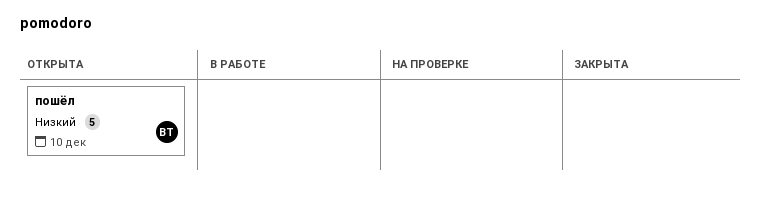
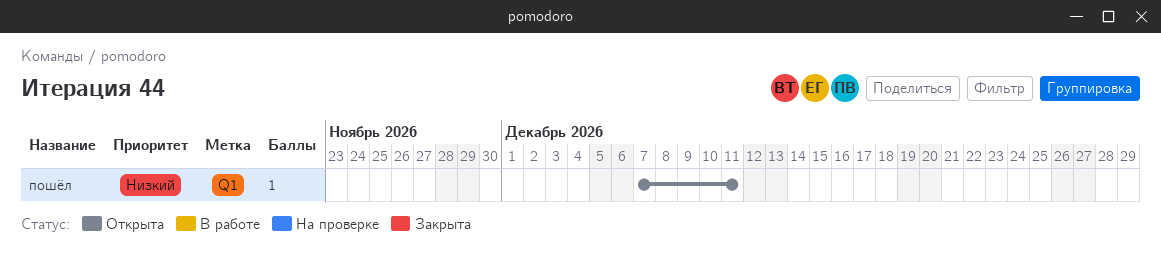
пошёл, estimate: 5 -> 1
пошёл, due: Dec 10 -> Dec 11

